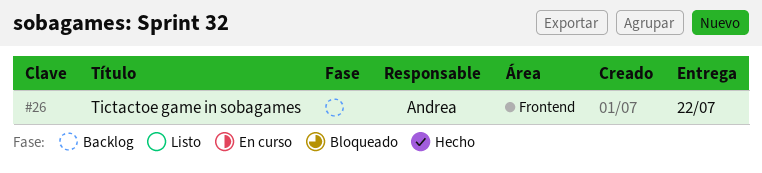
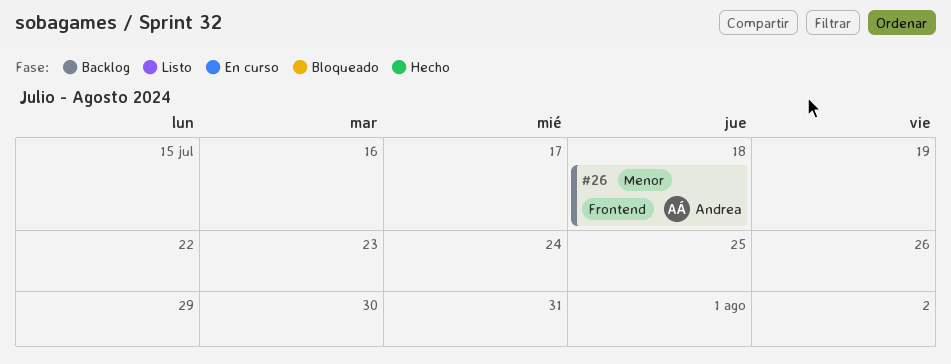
#26, due: Jul 22 -> Jul 18

